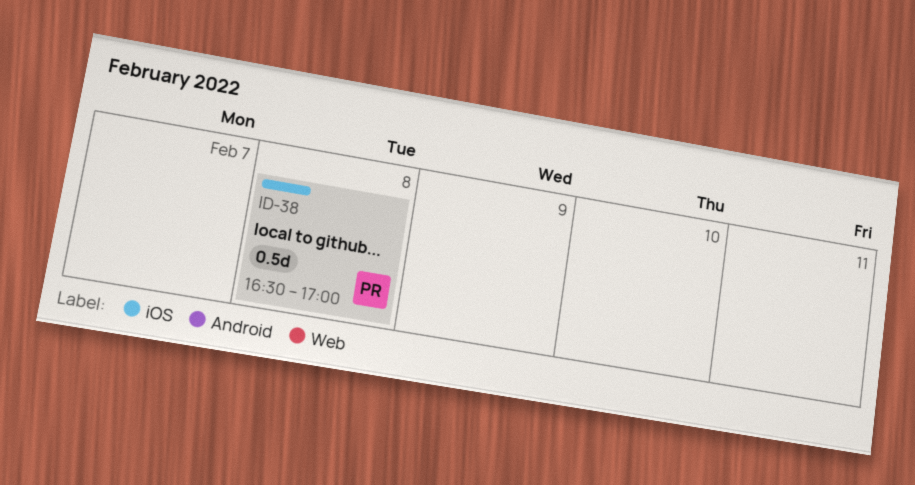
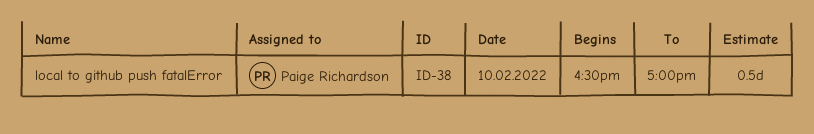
ID-38, day: Feb 8 -> Feb 10

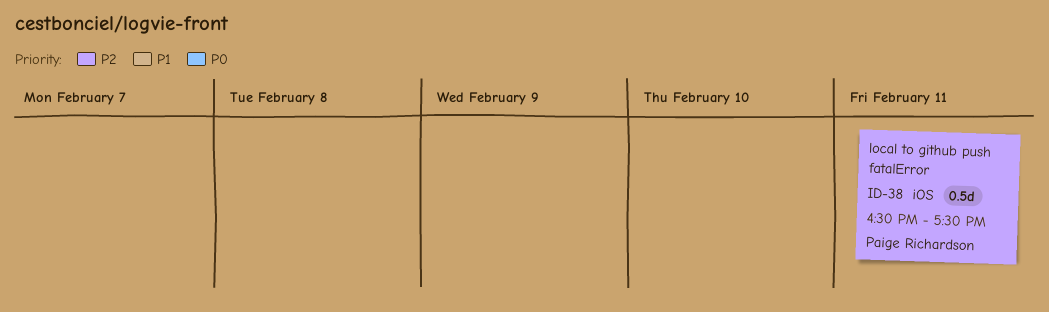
ID-38, day: Feb 10 -> Feb 11
ID-38, ends: 17:00 -> 17:30

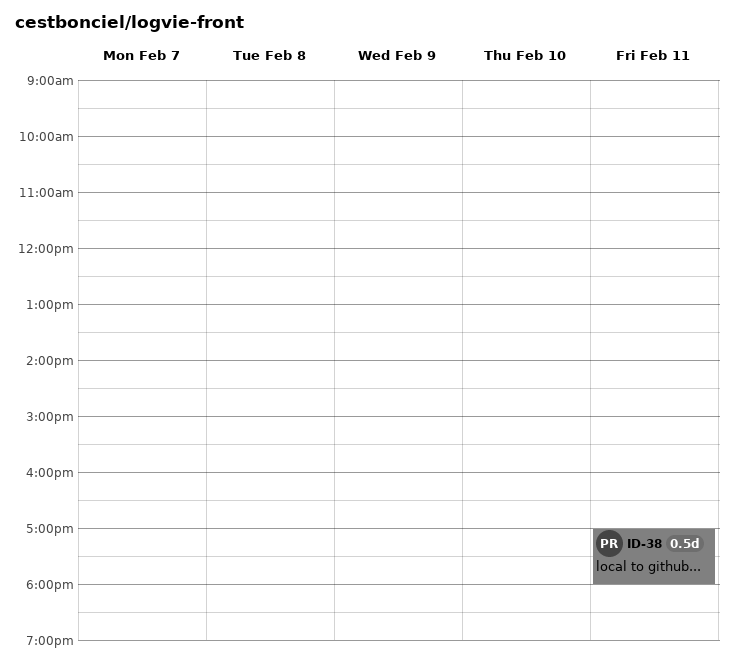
ID-38, begins: 16:30 -> 17:00
ID-38, ends: 17:30 -> 18:00

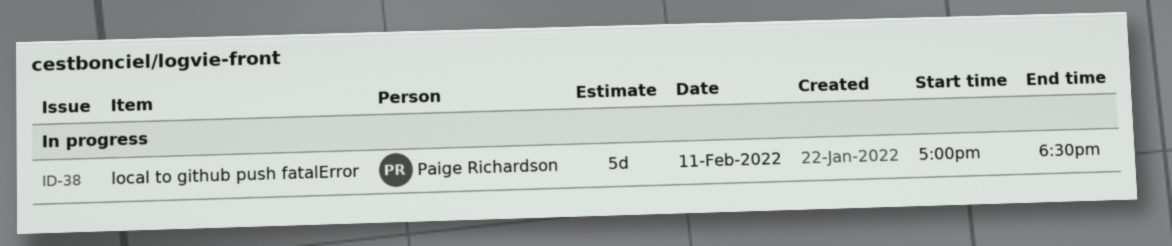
ID-38, estimate: 0.5d -> 5d
ID-38, ends: 18:00 -> 18:30

